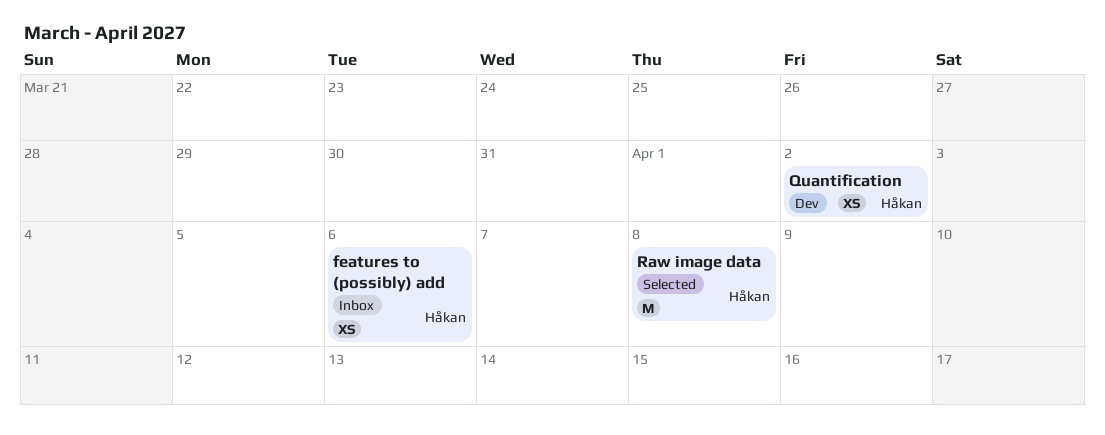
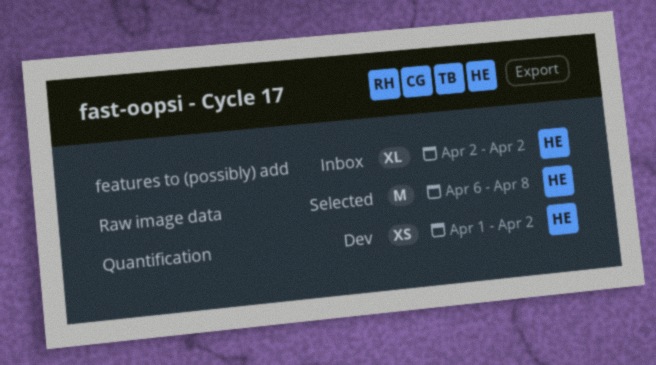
features to (possibly) add, estimate: XS -> XL
features to (possibly) add, due: Apr 6 -> Apr 2

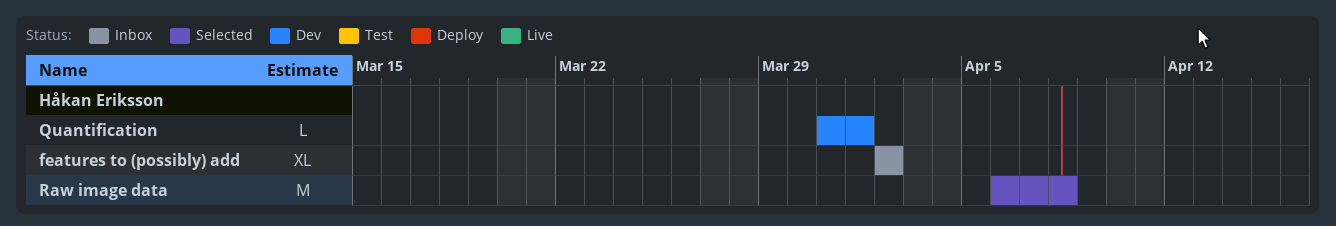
Quantification, estimate: XS -> L
Quantification, start: Apr 1 -> Mar 31
Quantification, due: Apr 2 -> Apr 1

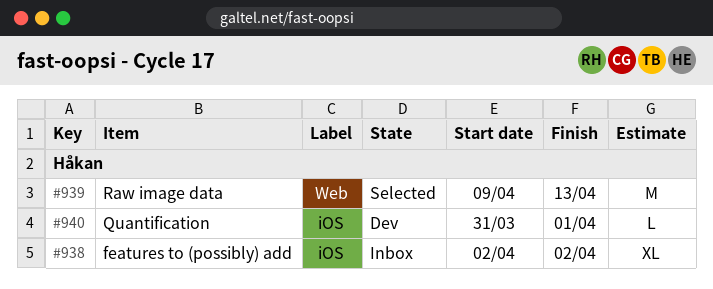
Raw image data, start: Apr 6 -> Apr 9
Raw image data, due: Apr 8 -> Apr 13

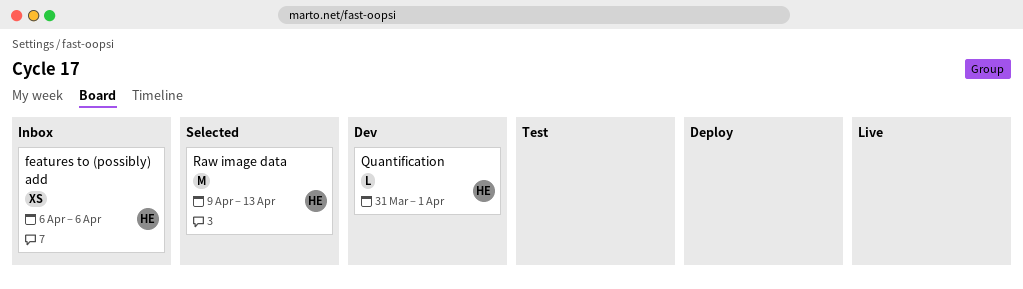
features to (possibly) add, estimate: XL -> XS
features to (possibly) add, start: Apr 2 -> Apr 6
features to (possibly) add, due: Apr 2 -> Apr 6

